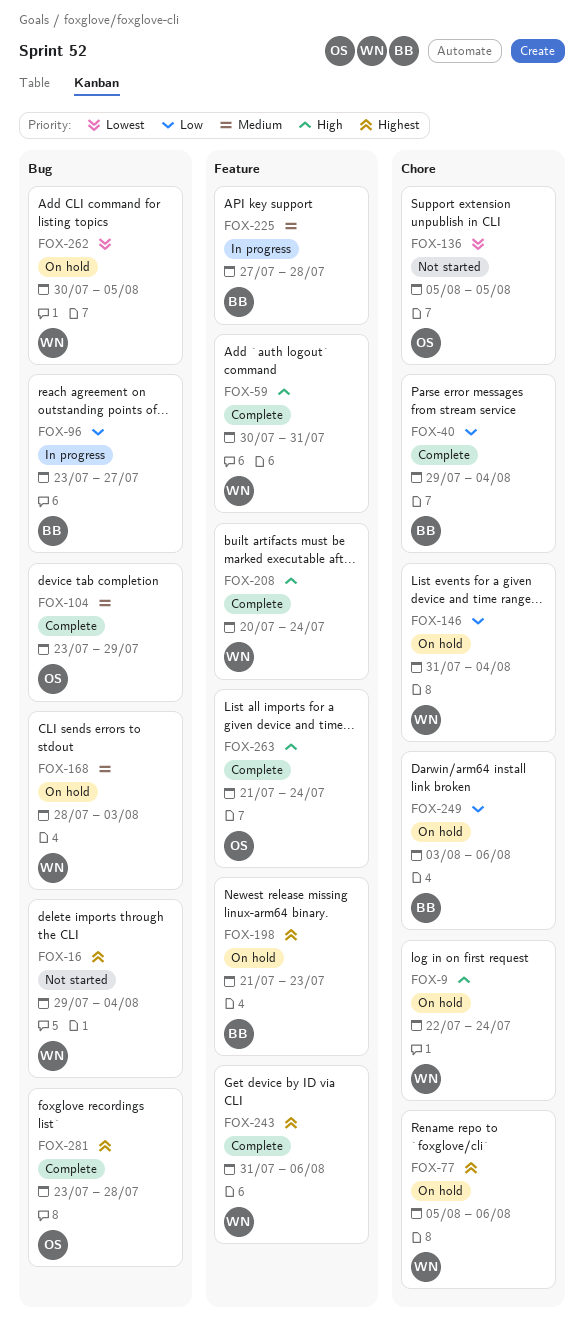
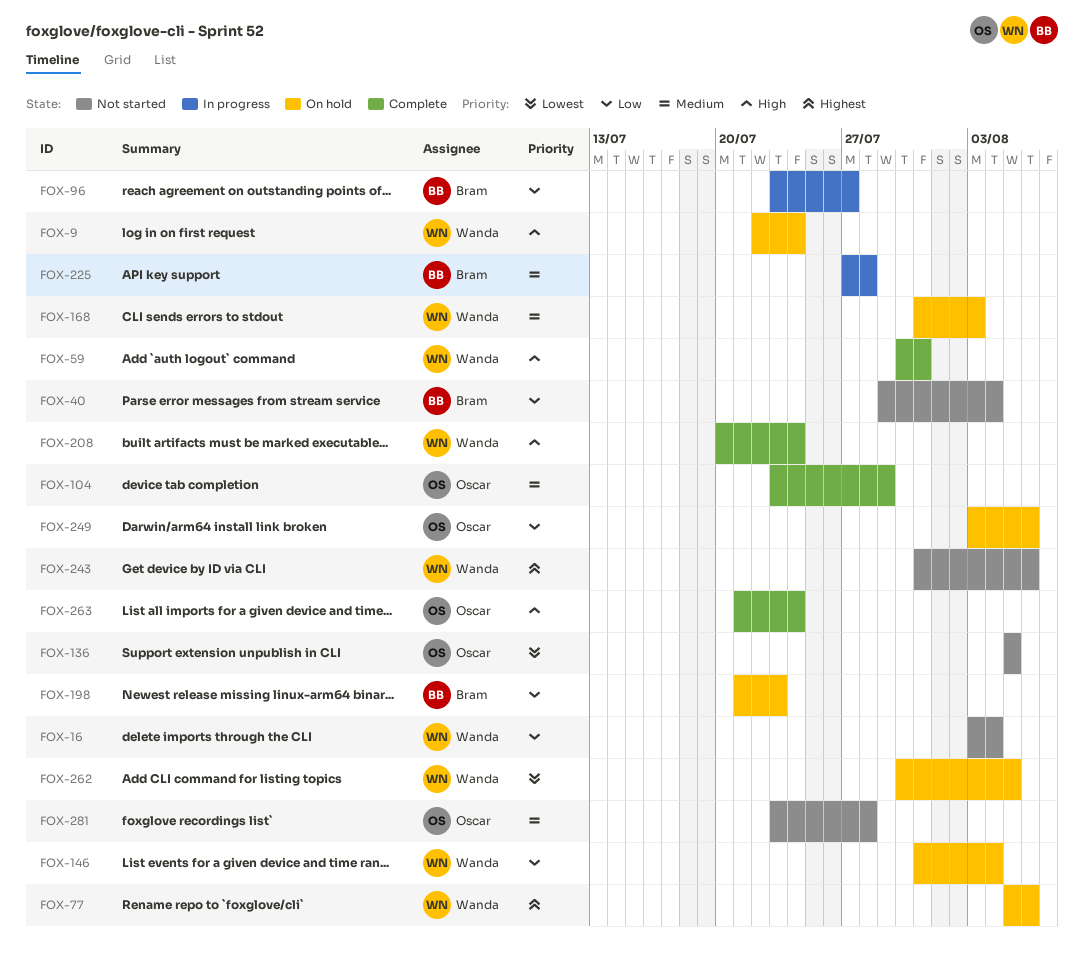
FOX-16, priority: Highest -> Low
FOX-16, start: Jul 29 -> Aug 3
FOX-40, status: Complete -> Not started
FOX-168, start: Jul 28 -> Jul 31
FOX-198, priority: Highest -> Low
FOX-243, status: Complete -> Not started
FOX-249, owner: Bram -> Oscar
FOX-281, status: Complete -> Not started
FOX-281, priority: Highest -> Medium

